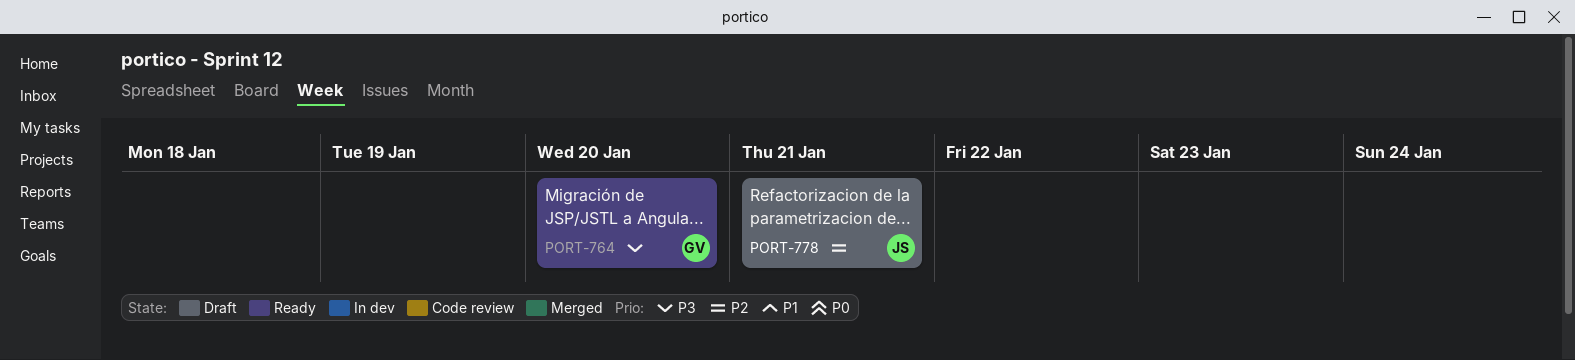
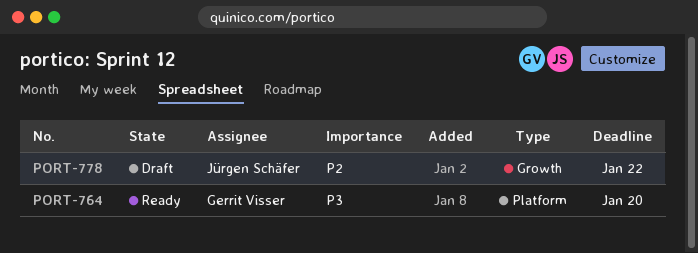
PORT-778, due: Jan 21 -> Jan 22

